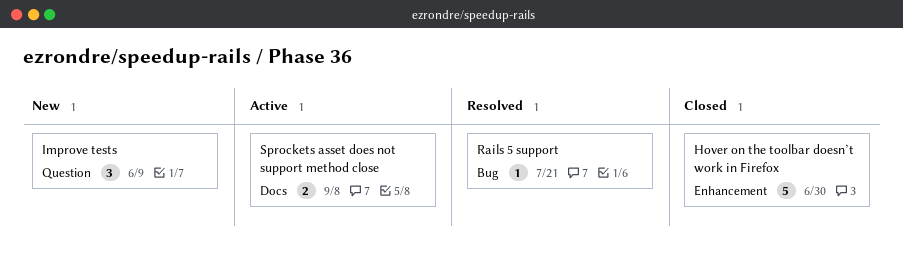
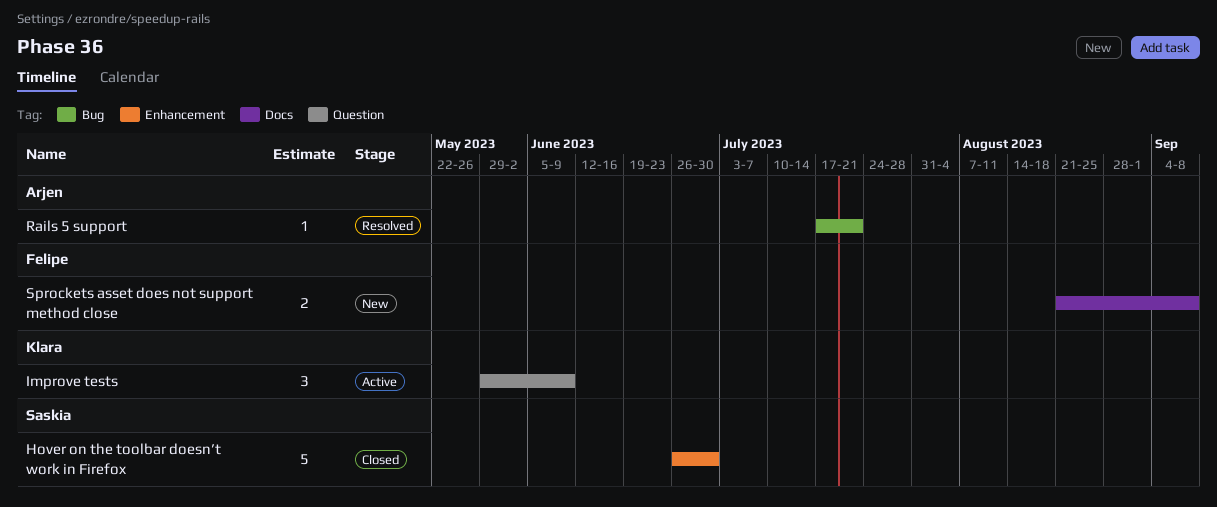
Improve tests, status: New -> Active
Sprockets asset does not support method close, status: Active -> New

